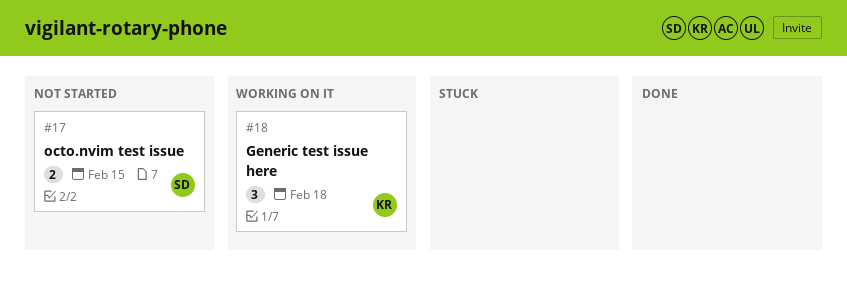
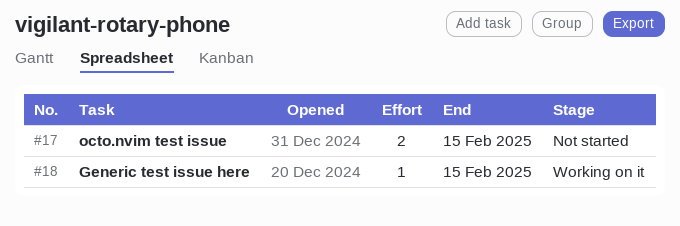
#18, estimate: 3 -> 1
#18, due: Feb 18 -> Feb 15

